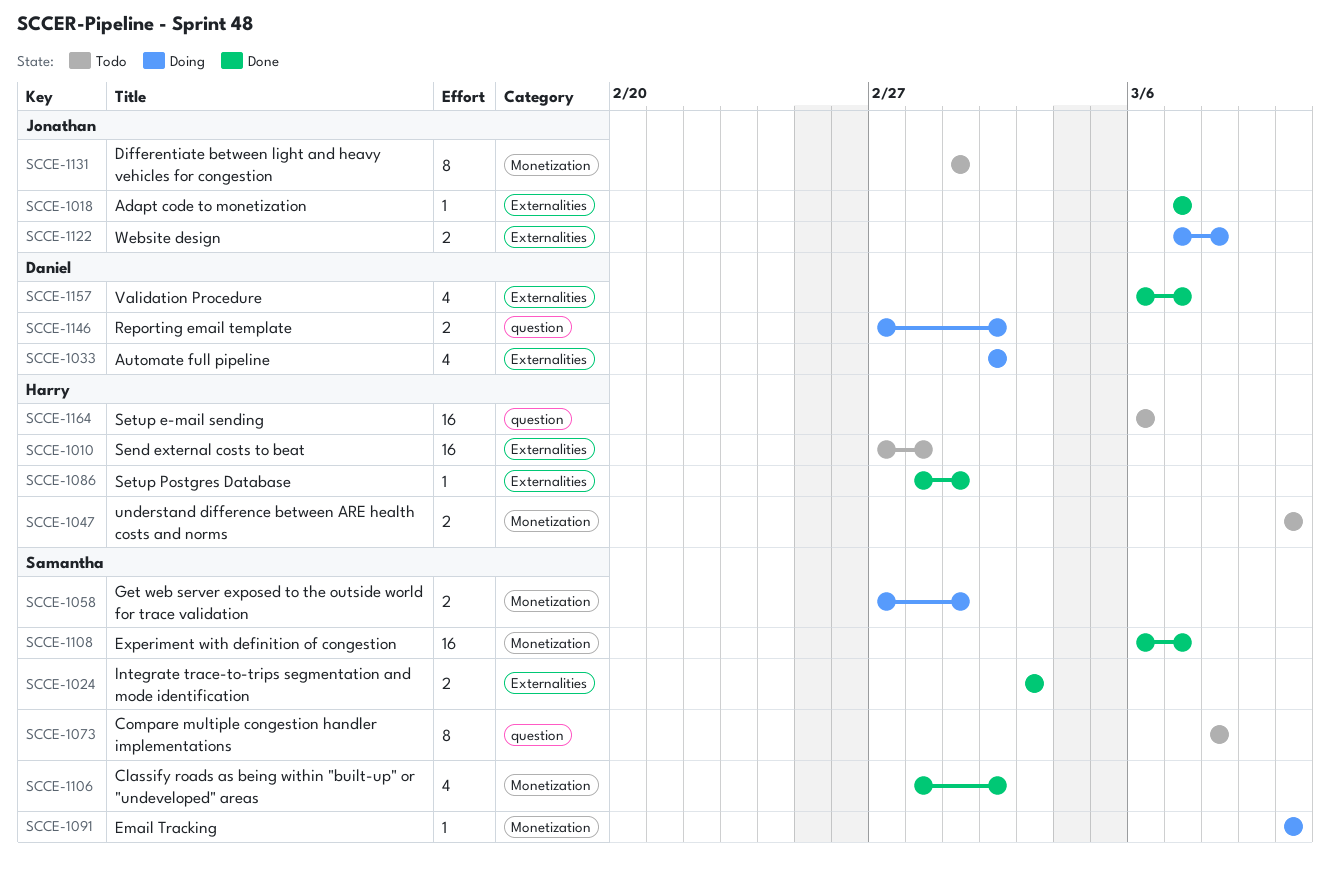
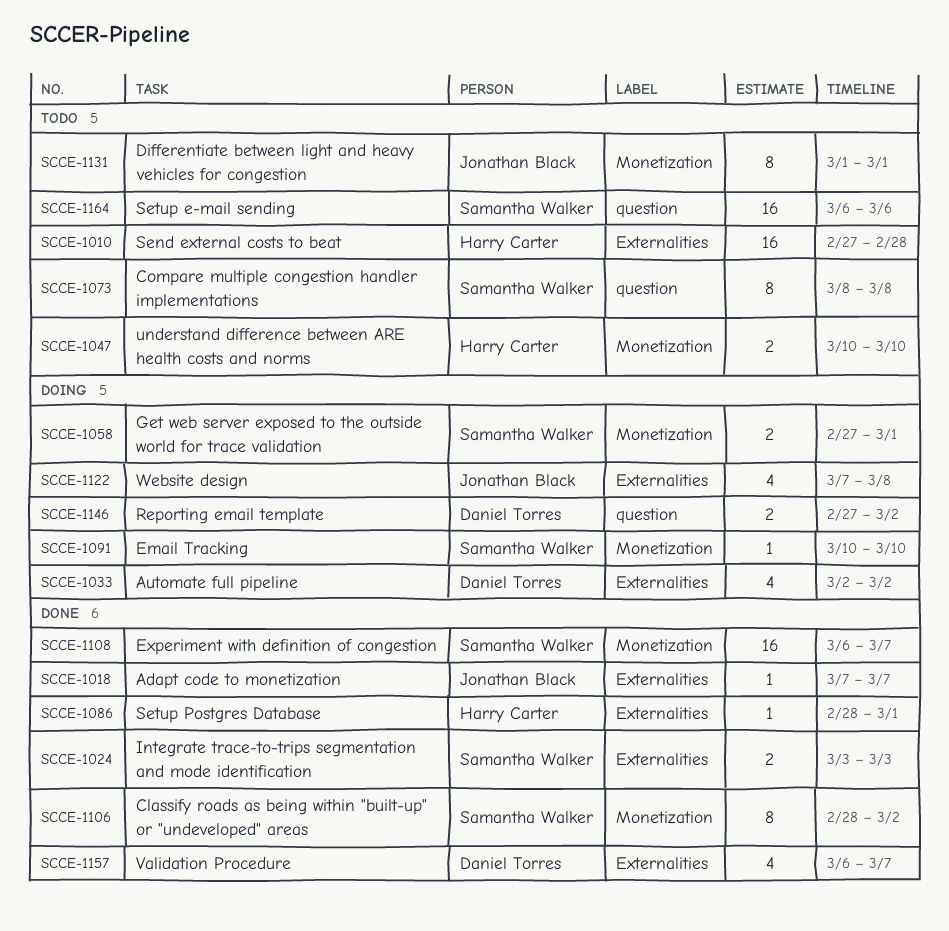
SCCE-1106, estimate: 4 -> 8
SCCE-1122, estimate: 2 -> 4
SCCE-1164, owner: Harry Carter -> Samantha Walker

